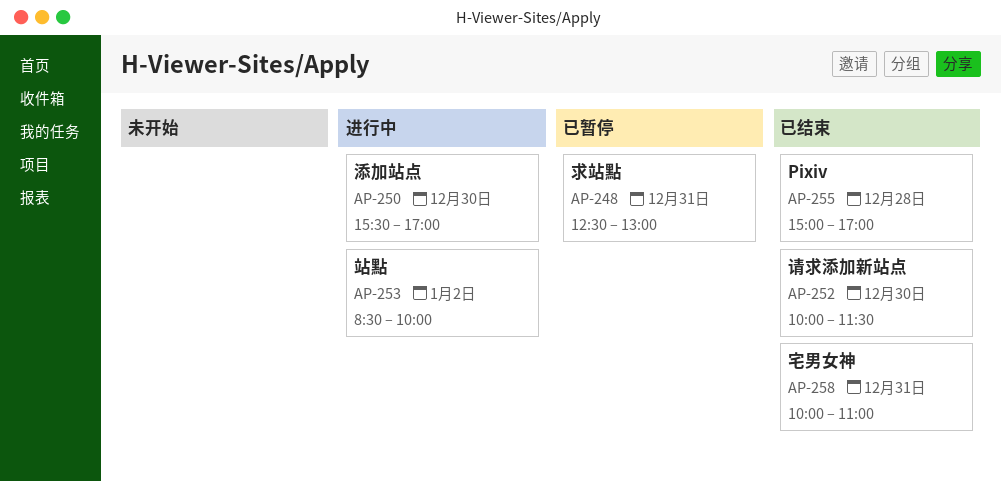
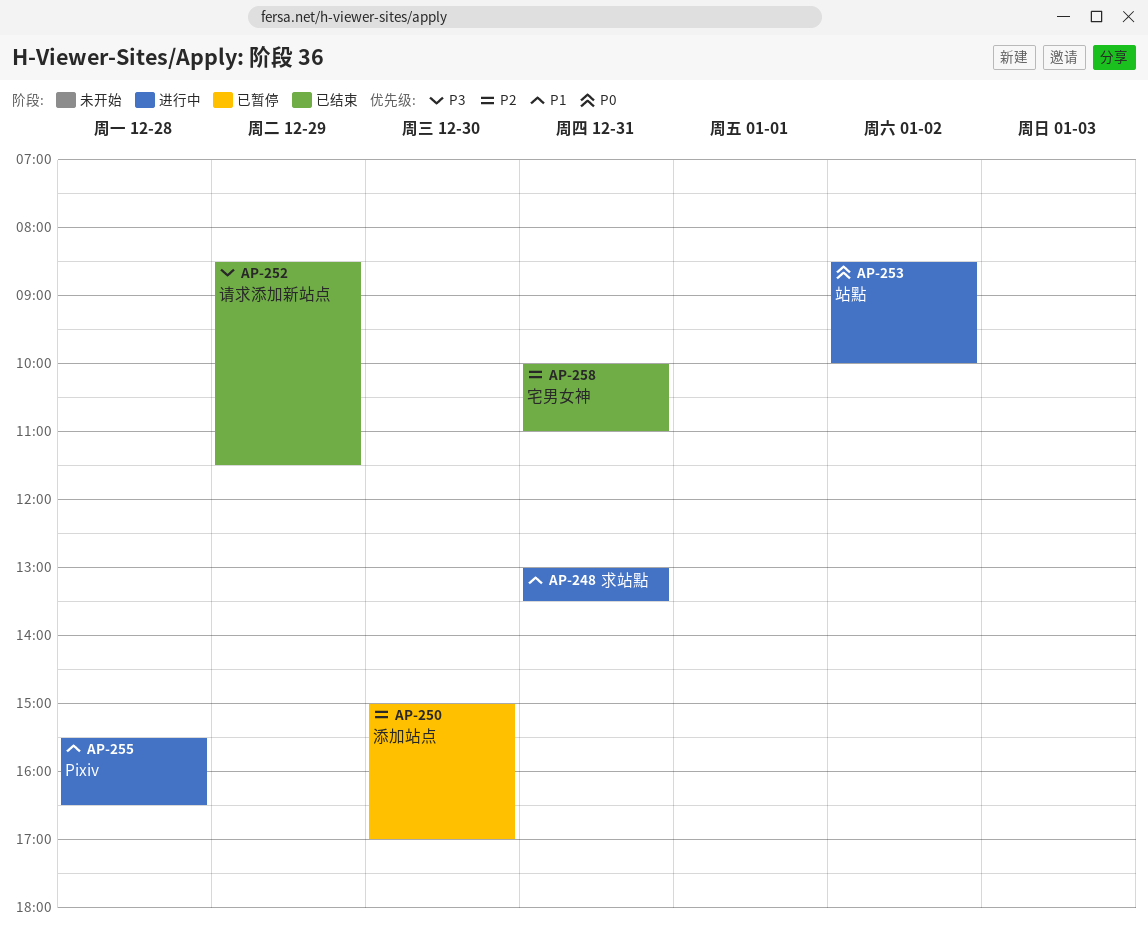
AP-248, status: 已暂停 -> 进行中
AP-248, begins: 12:30 -> 13:00
AP-248, ends: 13:00 -> 13:30
AP-250, status: 进行中 -> 已暂停
AP-250, begins: 15:30 -> 15:00
AP-252, day: Dec 30 -> Dec 29
AP-252, begins: 10:00 -> 08:30
AP-255, status: 已结束 -> 进行中
AP-255, begins: 15:00 -> 15:30
AP-255, ends: 17:00 -> 16:30

